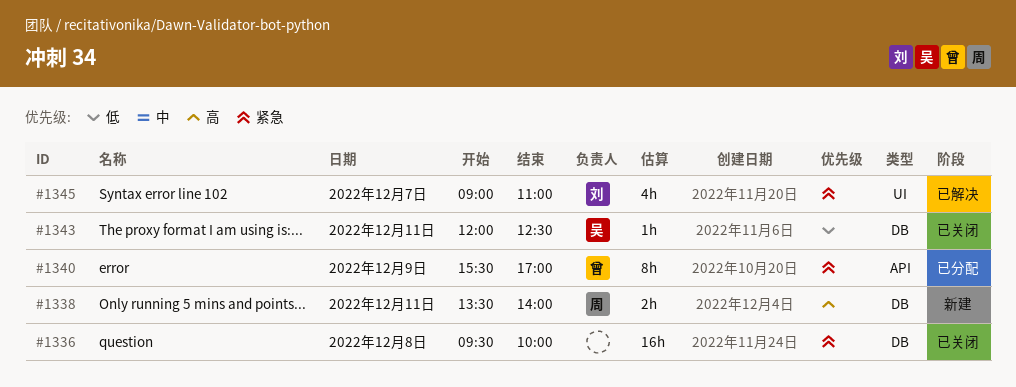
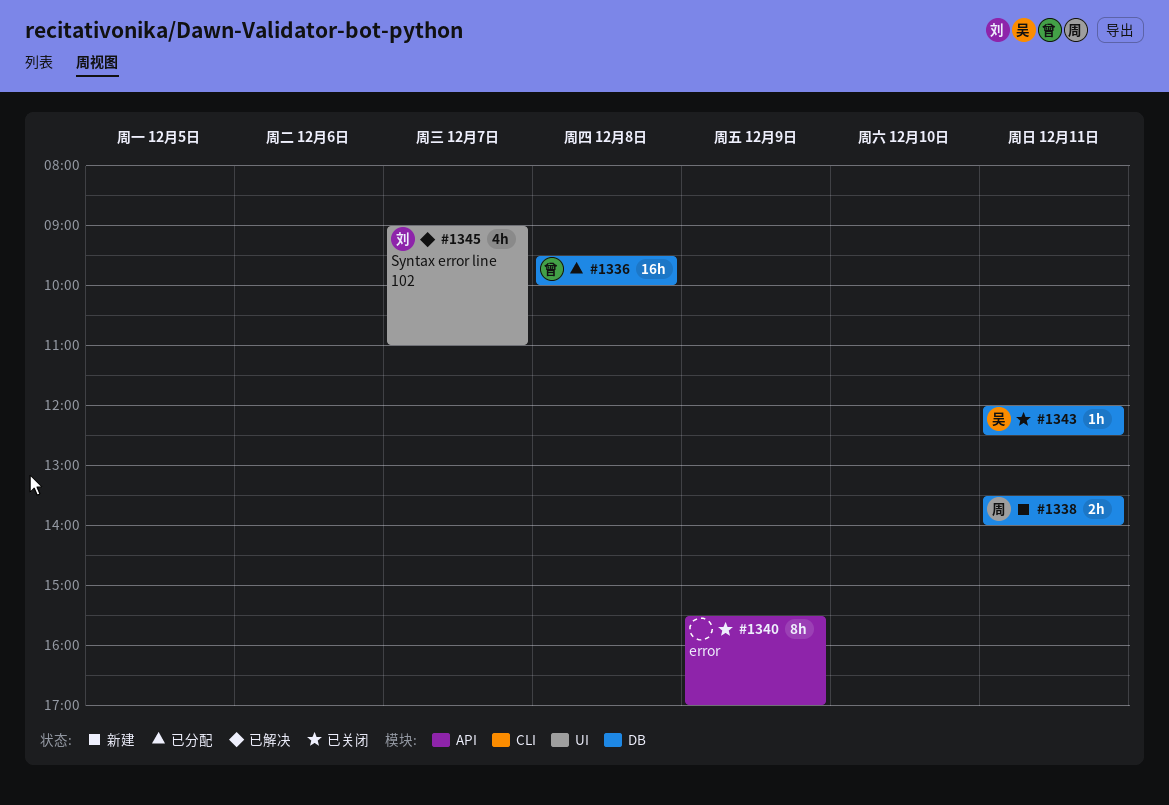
#1336, status: 已关闭 -> 已分配
#1336, owner: none -> 曾
#1340, status: 已分配 -> 已关闭
#1340, owner: 曾 -> none

